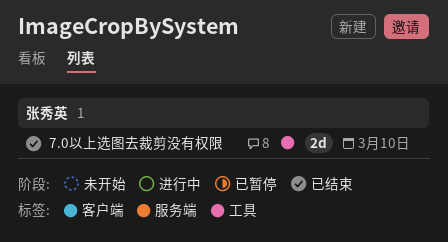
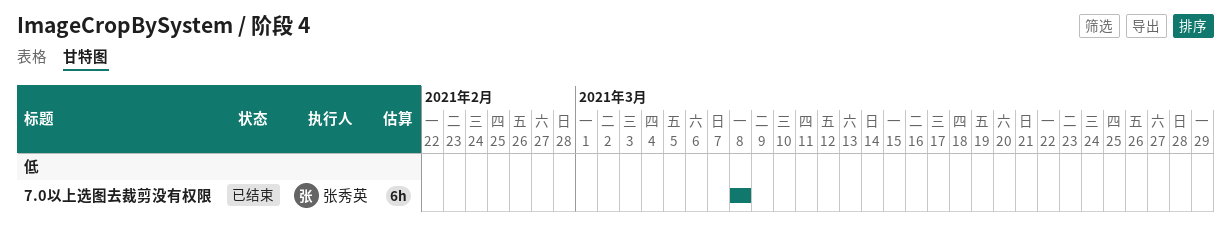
7.0以上选图去裁剪没有权限, estimate: 2d -> 6h
7.0以上选图去裁剪没有权限, due: Mar 10 -> Mar 8

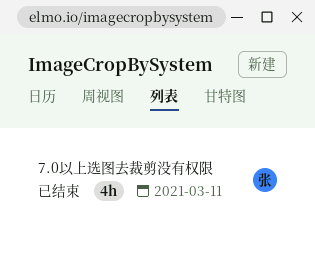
7.0以上选图去裁剪没有权限, estimate: 6h -> 4h
7.0以上选图去裁剪没有权限, due: Mar 8 -> Mar 11

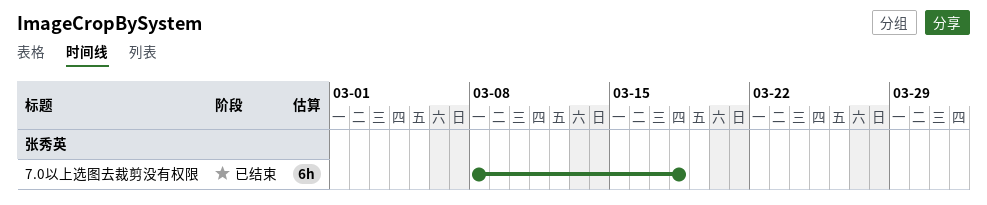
7.0以上选图去裁剪没有权限, estimate: 4h -> 6h
7.0以上选图去裁剪没有权限, due: Mar 11 -> Mar 18

